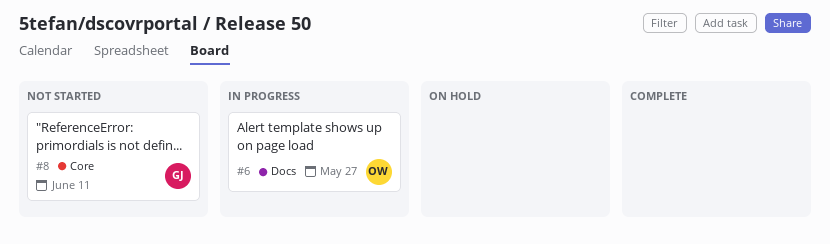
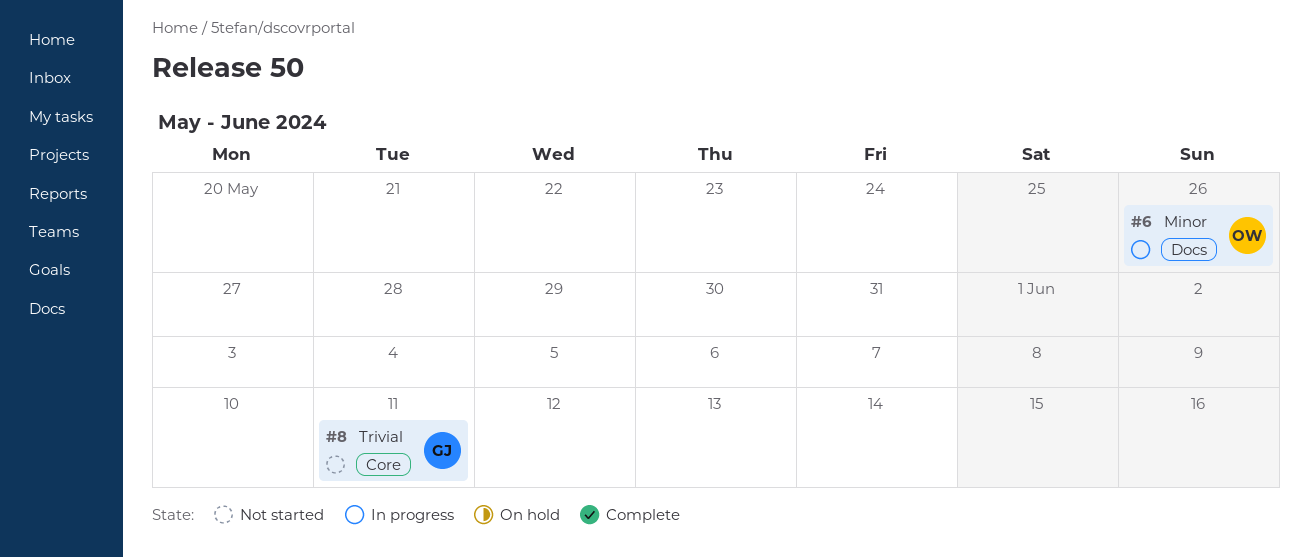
#6, due: May 27 -> May 26

